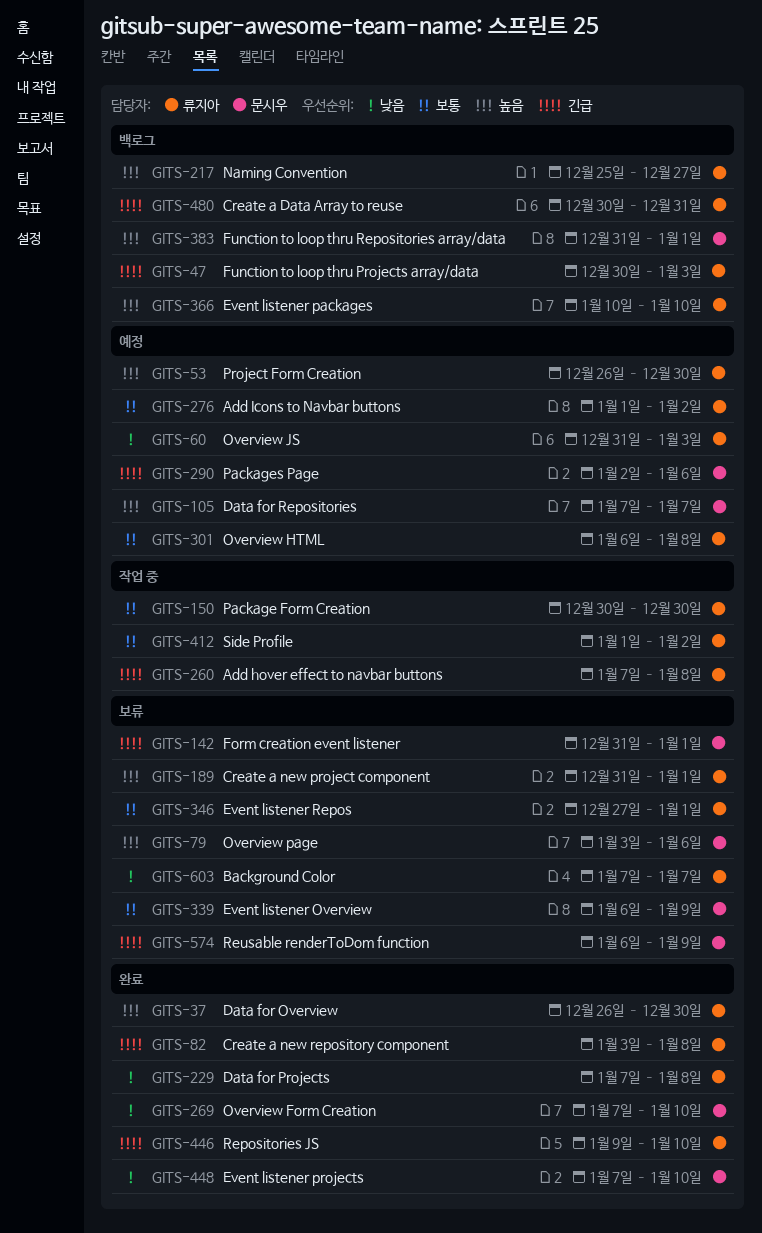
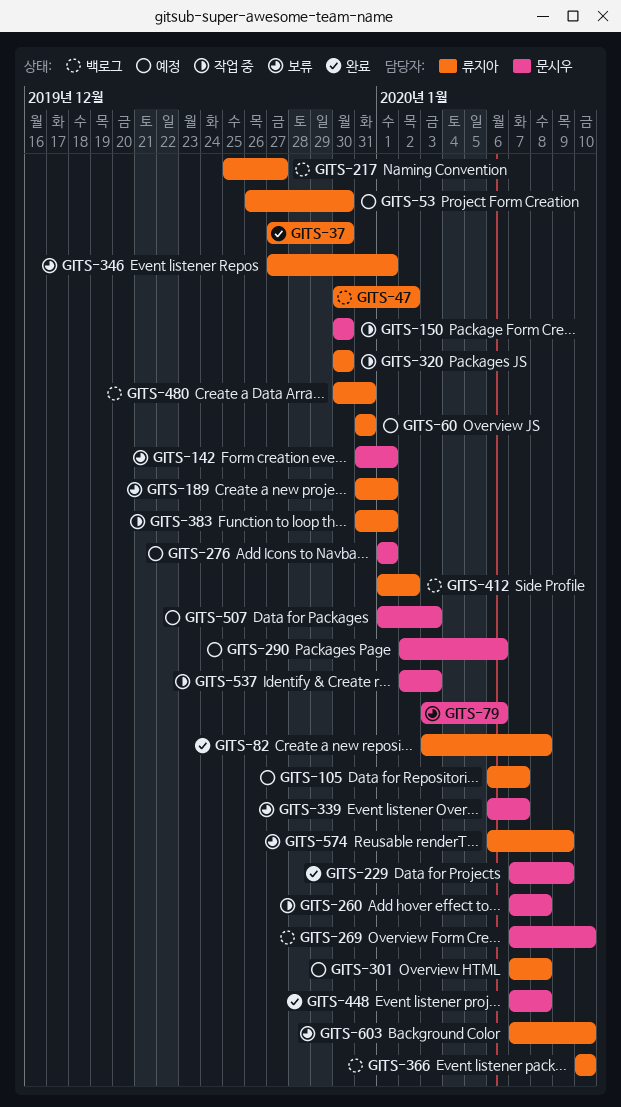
GITS-37, start: Dec 26 -> Dec 27
GITS-47, due: Jan 3 -> Jan 2
GITS-60, due: Jan 3 -> Dec 31
GITS-105, owner: 문시우 -> 류지아
GITS-105, start: Jan 7 -> Jan 6
GITS-150, owner: 류지아 -> 문시우
GITS-229, owner: 류지아 -> 문시우
GITS-229, due: Jan 8 -> Jan 9
GITS-260, owner: 류지아 -> 문시우
GITS-269, status: 완료 -> 백로그
GITS-276, owner: 류지아 -> 문시우
GITS-276, due: Jan 2 -> Jan 1
GITS-301, start: Jan 6 -> Jan 7
GITS-320: none -> present
GITS-339, due: Jan 9 -> Jan 7
GITS-383, status: 백로그 -> 작업 중
GITS-383, owner: 문시우 -> 류지아
GITS-412, status: 작업 중 -> 백로그
GITS-446: present -> none
GITS-448, due: Jan 10 -> Jan 8
GITS-507: none -> present
GITS-537: none -> present
GITS-574, owner: 문시우 -> 류지아
GITS-603, due: Jan 7 -> Jan 10

